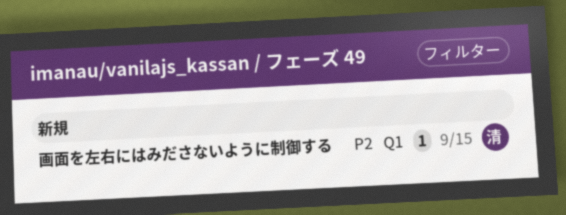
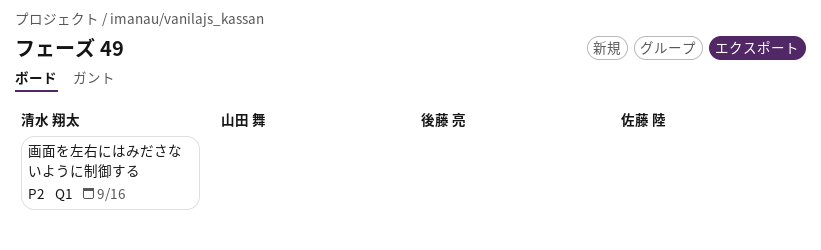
画面を左右にはみださないように制御する, due: Sep 15 -> Sep 16

